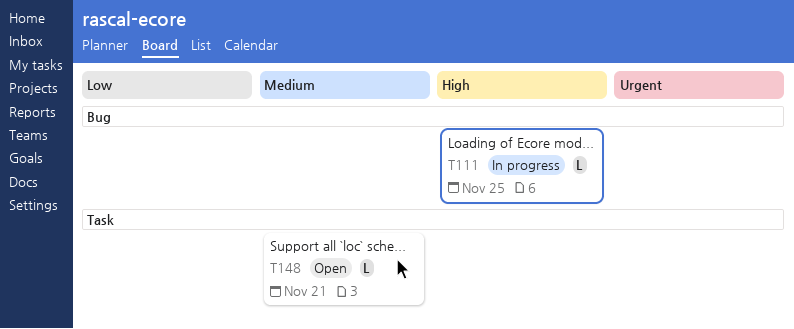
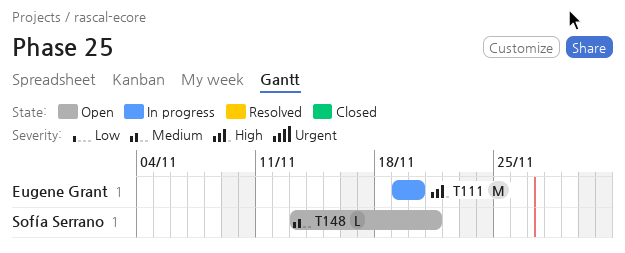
T111, estimate: L -> M
T111, due: Nov 25 -> Nov 20

